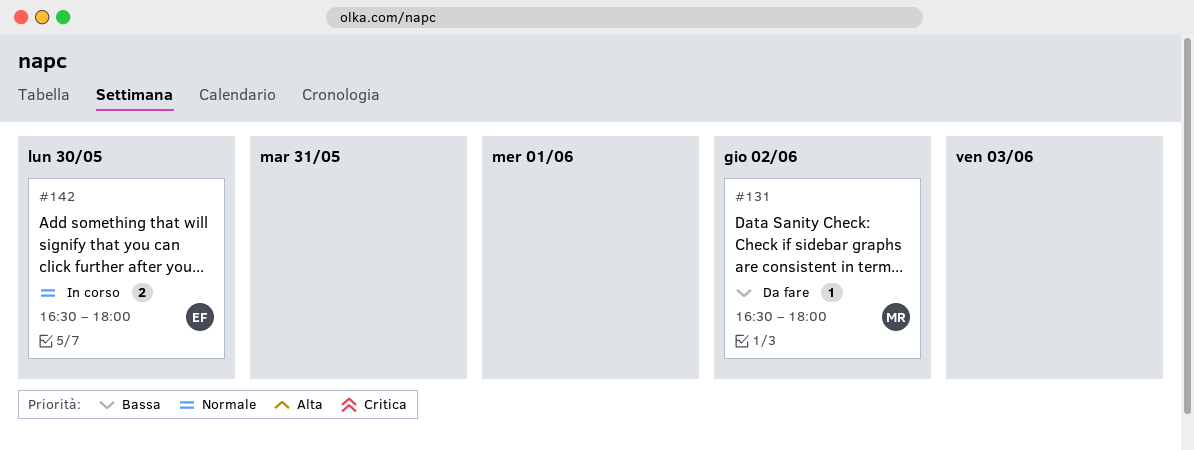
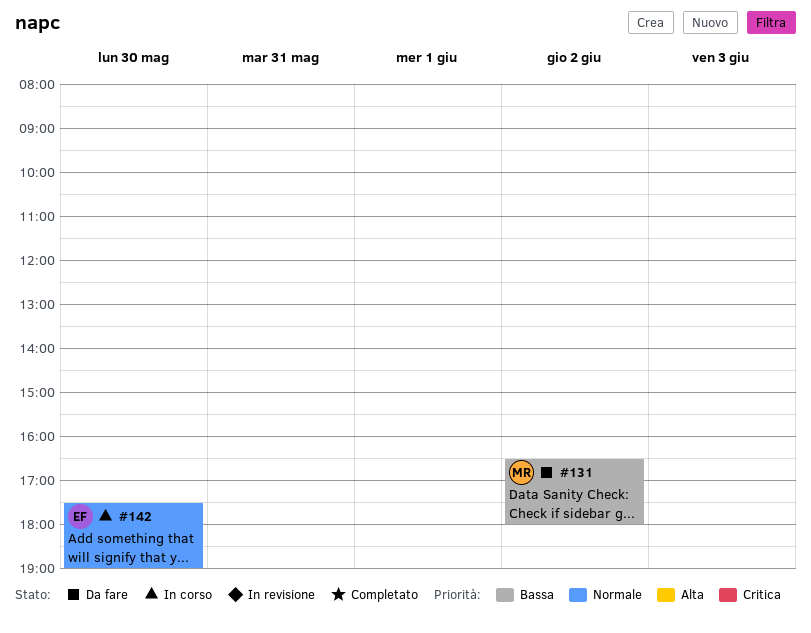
#142, begins: 16:30 -> 17:30
#142, ends: 18:00 -> 19:00

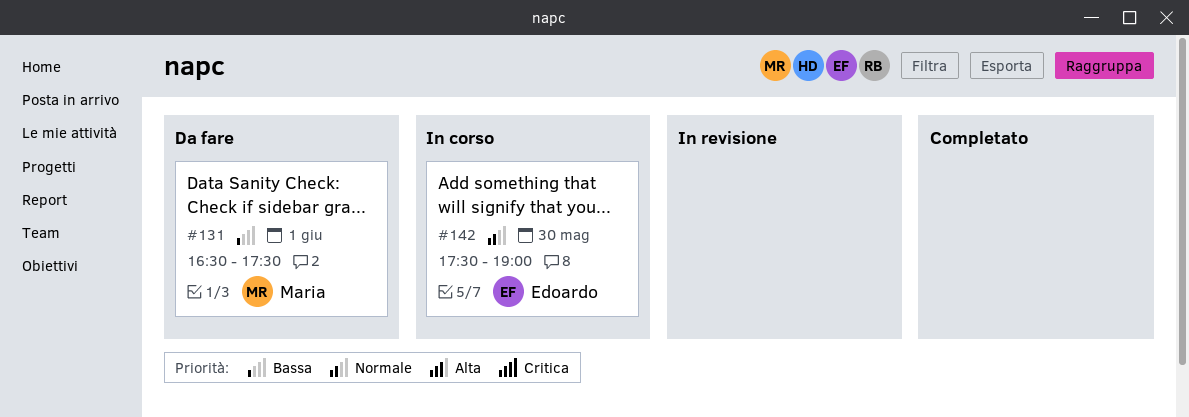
#131, day: Jun 2 -> Jun 1
#131, ends: 18:00 -> 17:30

